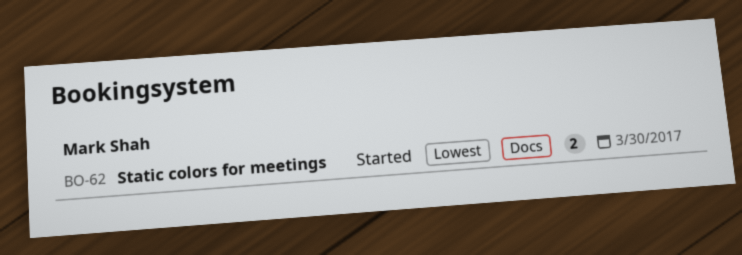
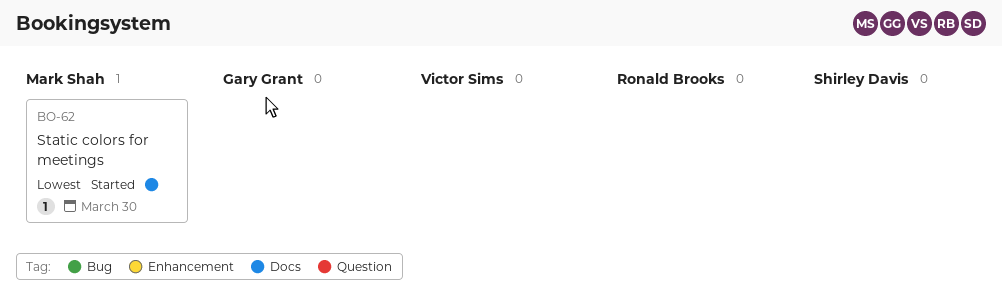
BO-62, estimate: 2 -> 1

